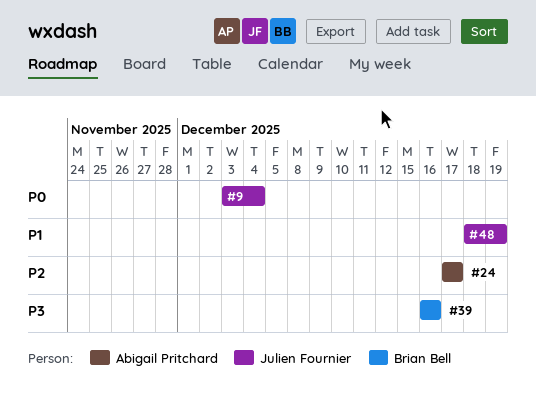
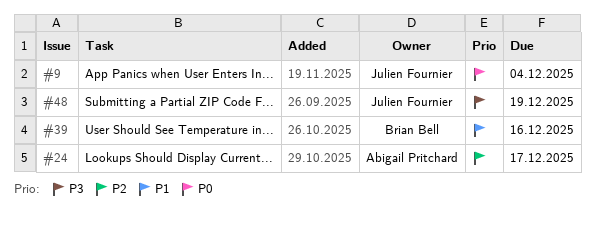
#39, priority: P3 -> P1
#48, priority: P1 -> P3

